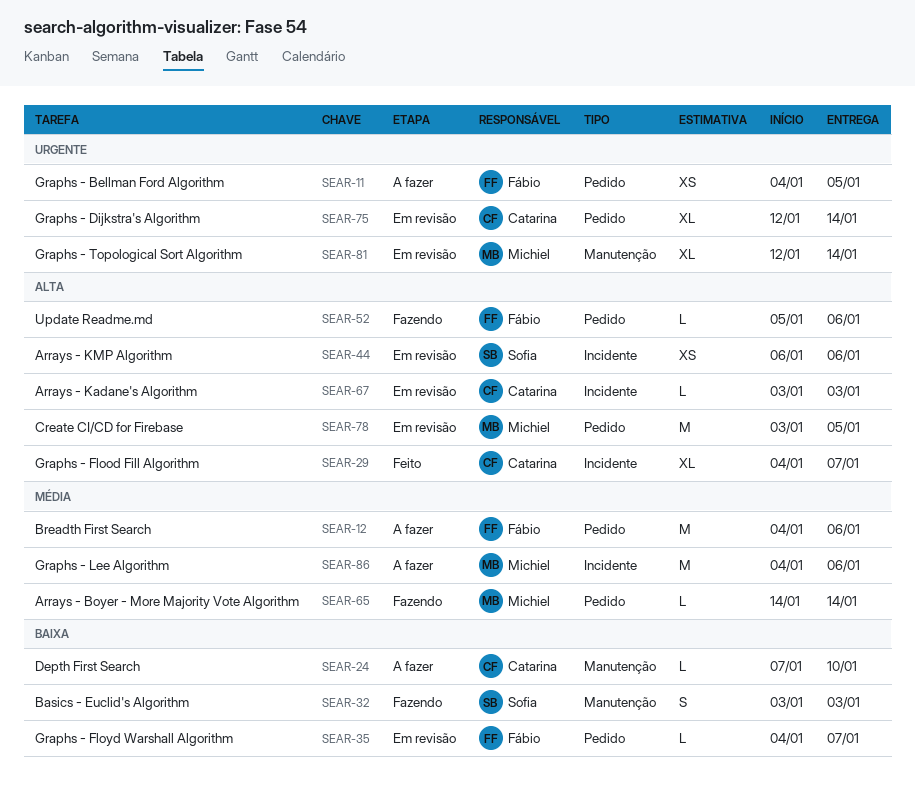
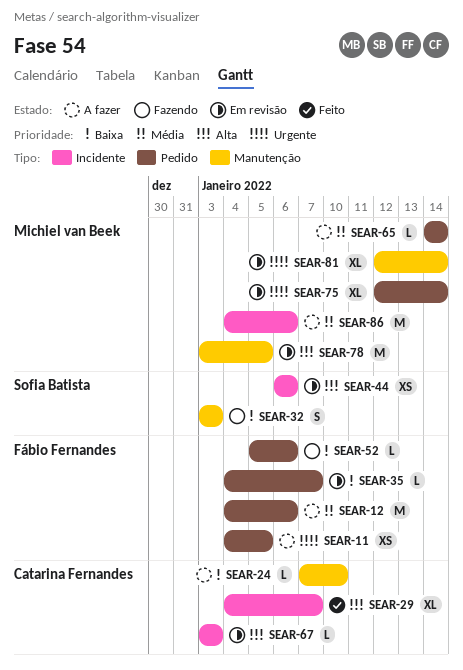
SEAR-52, priority: Alta -> Baixa
SEAR-65, status: Fazendo -> A fazer
SEAR-75, owner: Catarina Fernandes -> Michiel van Beek
SEAR-78, label: Pedido -> Manutenção

